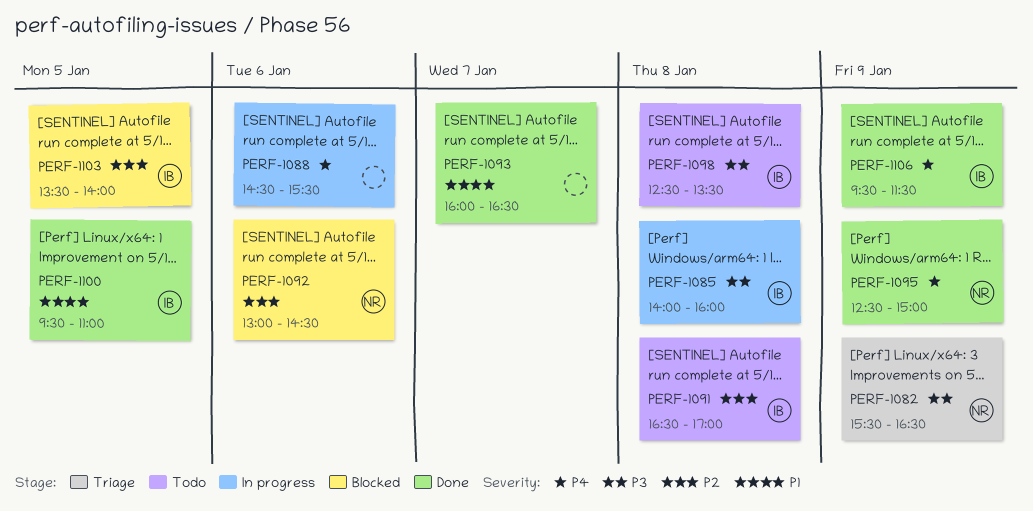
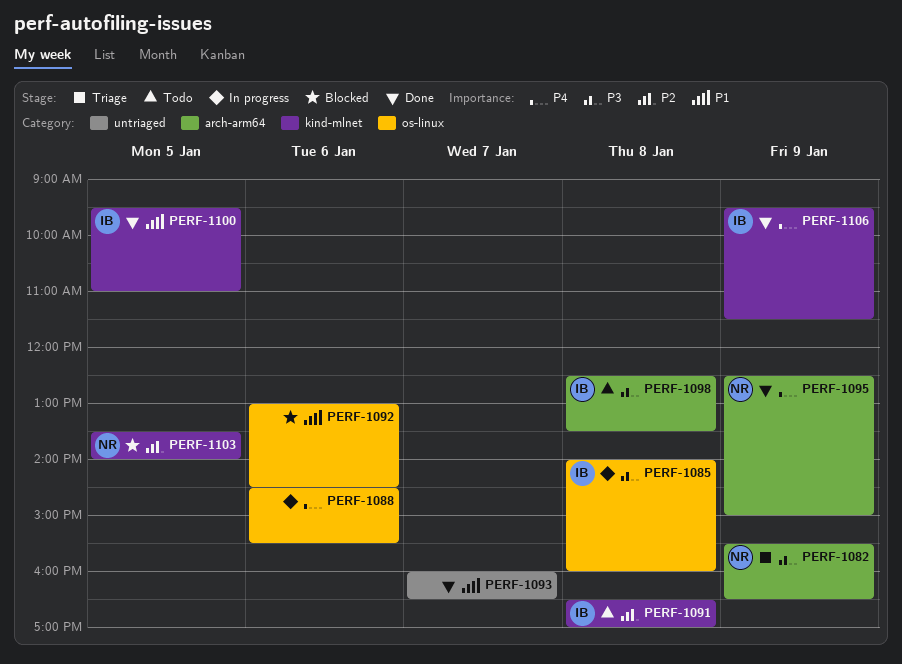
PERF-1092, owner: NR -> none
PERF-1092, priority: P2 -> P1
PERF-1103, owner: IB -> NR

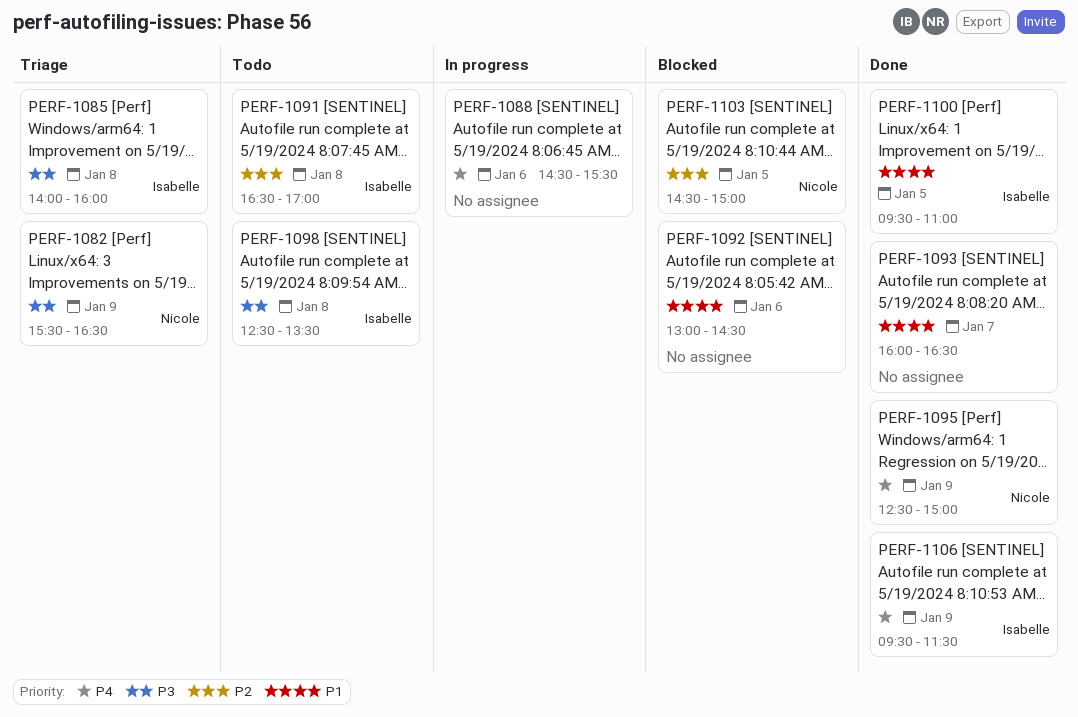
PERF-1085, status: In progress -> Triage
PERF-1103, begins: 13:30 -> 14:30
PERF-1103, ends: 14:00 -> 15:00

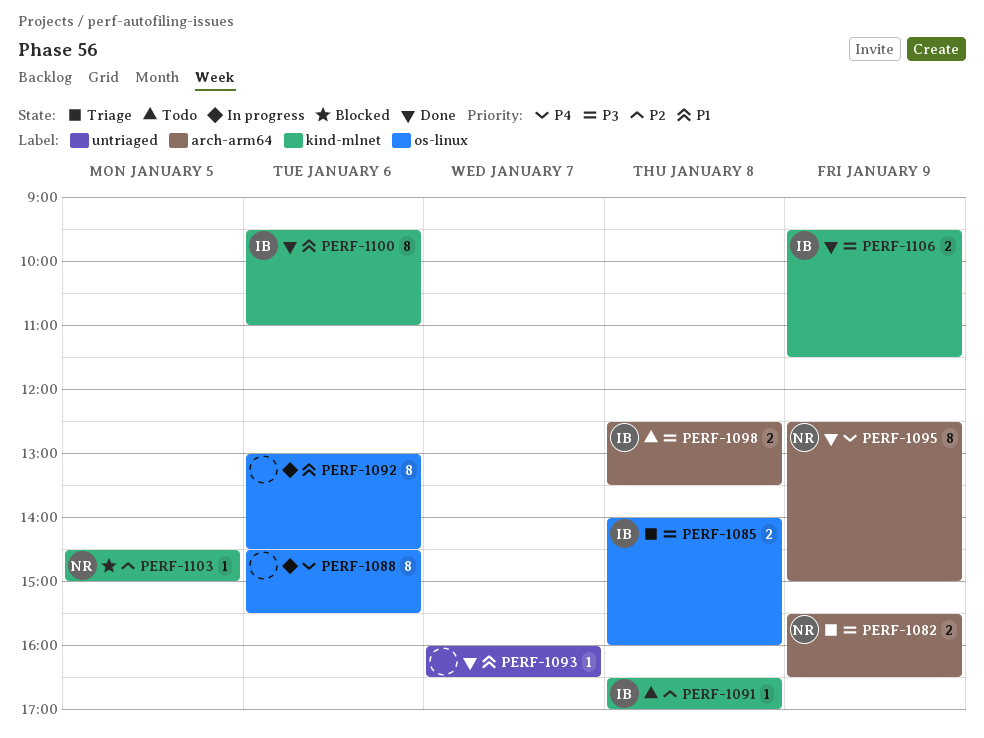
PERF-1092, status: Blocked -> In progress
PERF-1100, day: Jan 5 -> Jan 6
PERF-1106, priority: P4 -> P3

